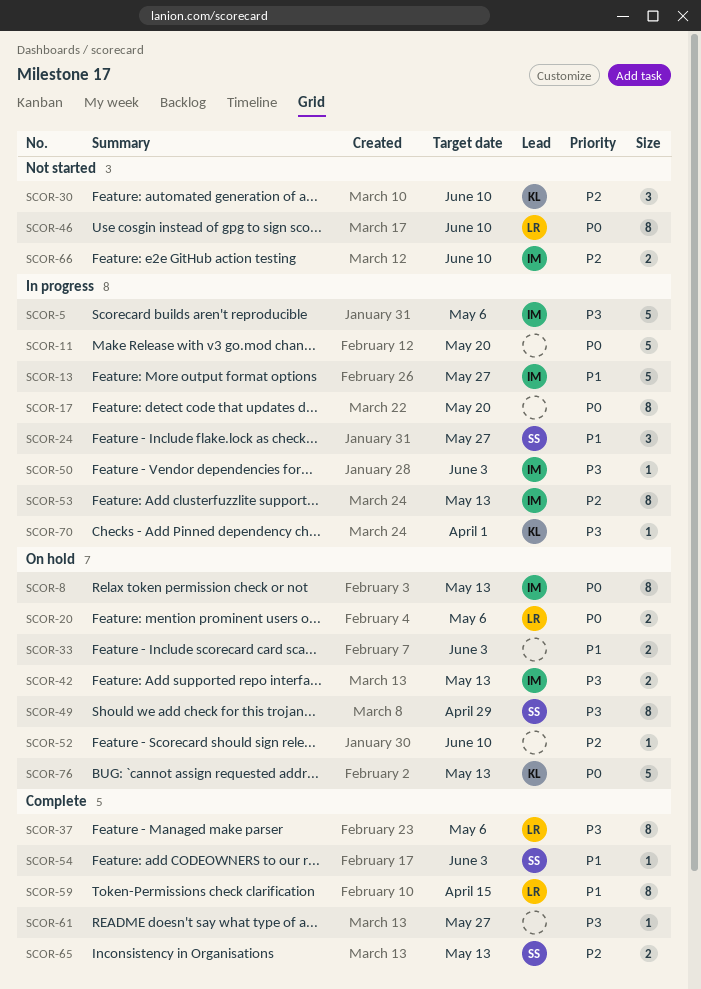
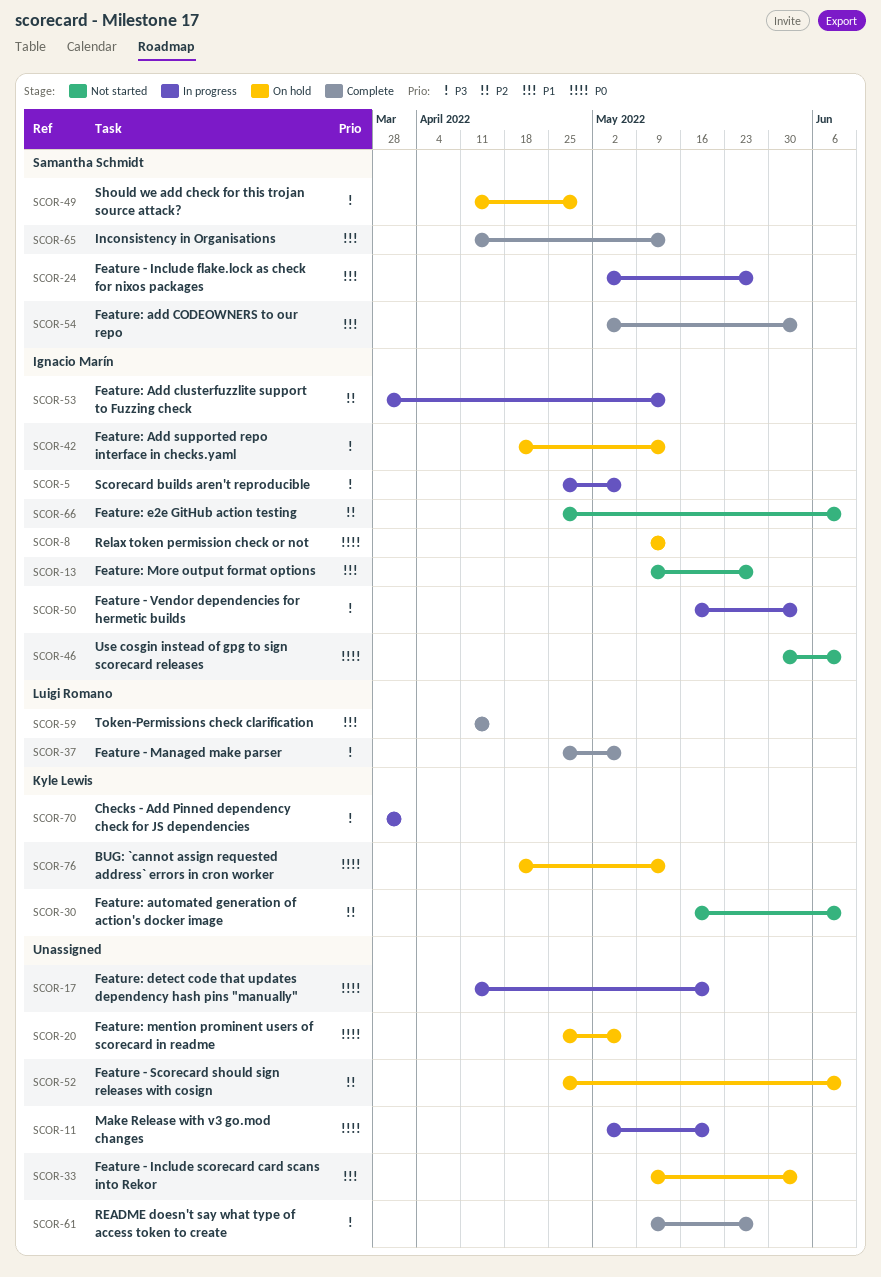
SCOR-13, status: In progress -> Not started
SCOR-20, owner: Luigi Romano -> none
SCOR-46, owner: Luigi Romano -> Ignacio Marín
SCOR-65, priority: P2 -> P1

